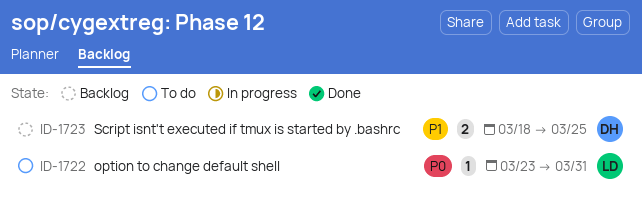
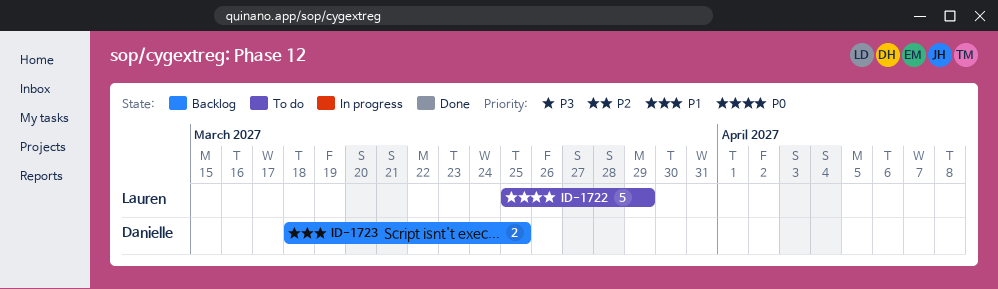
ID-1722, estimate: 1 -> 5
ID-1722, start: Mar 23 -> Mar 25
ID-1722, due: Mar 31 -> Mar 29

